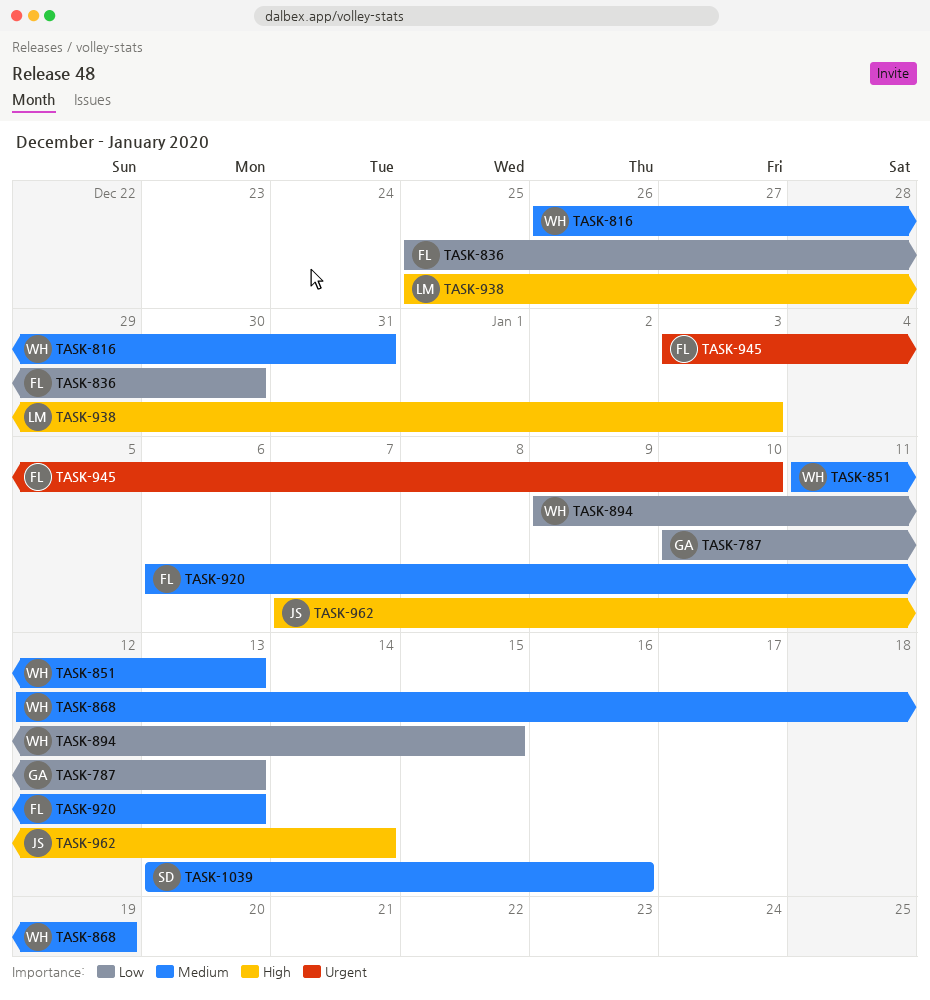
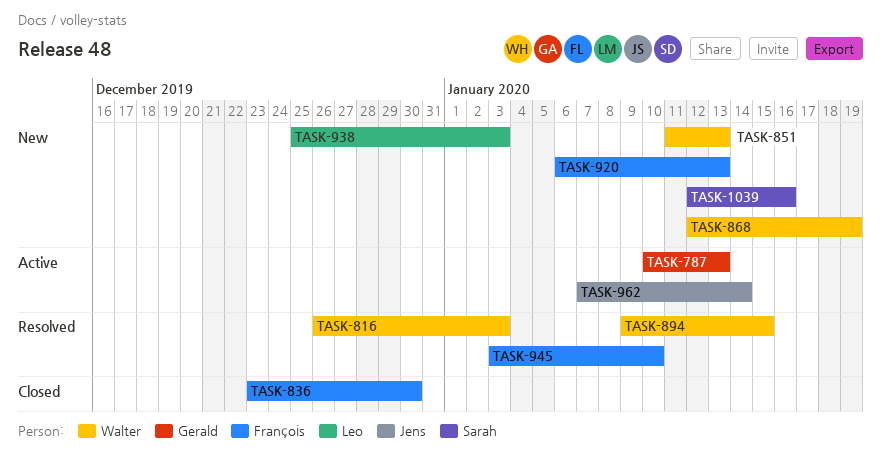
TASK-816, due: Dec 31 -> Jan 3
TASK-836, start: Dec 25 -> Dec 23
TASK-1039, start: Jan 13 -> Jan 12

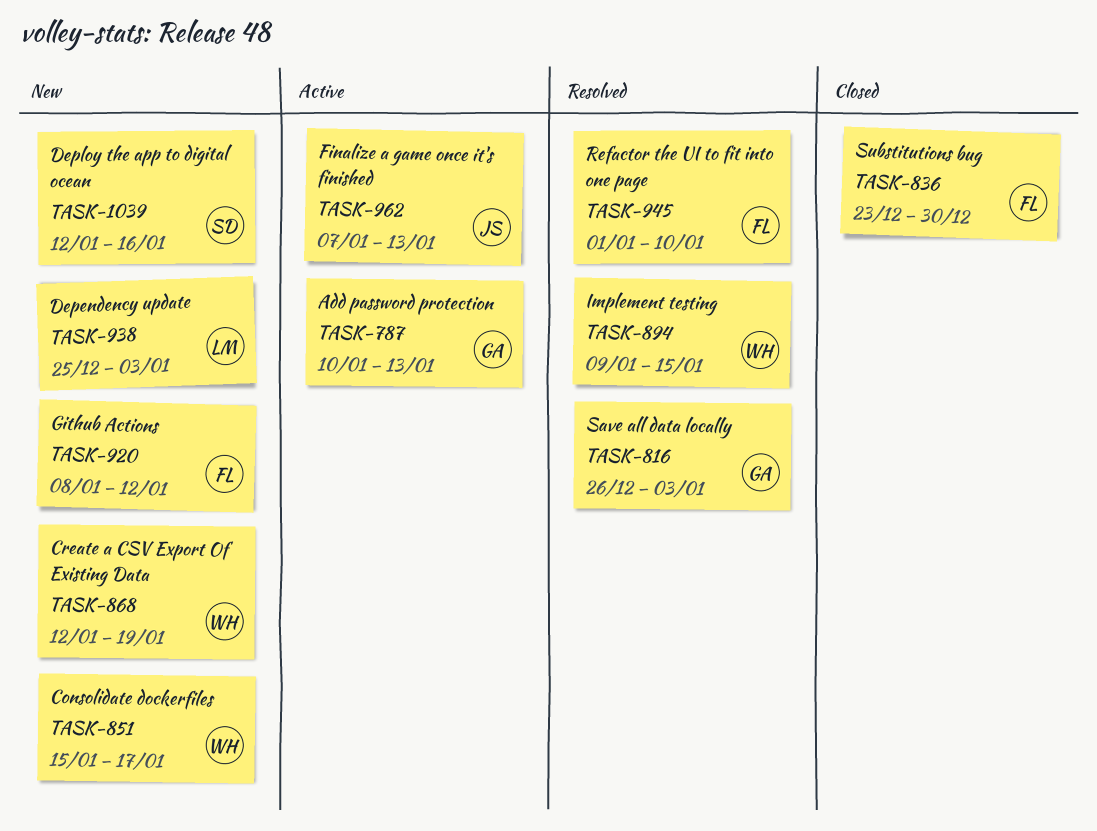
TASK-816, owner: Walter -> Gerald
TASK-851, start: Jan 11 -> Jan 15
TASK-851, due: Jan 13 -> Jan 17
TASK-920, start: Jan 6 -> Jan 8
TASK-920, due: Jan 13 -> Jan 12
TASK-945, start: Jan 3 -> Jan 1
TASK-962, due: Jan 14 -> Jan 13

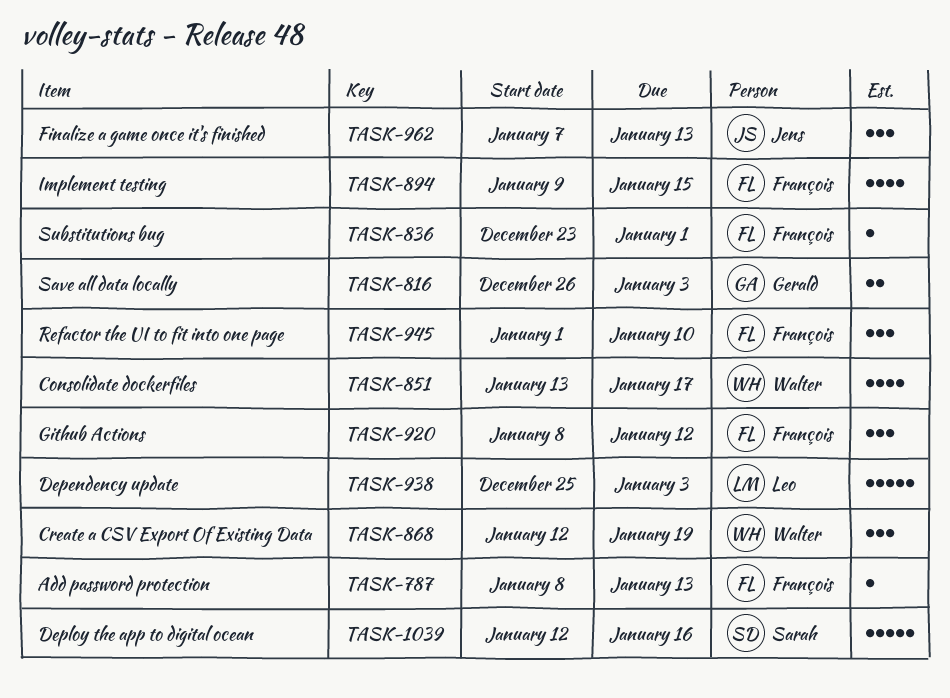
TASK-787, owner: Gerald -> François
TASK-787, start: Jan 10 -> Jan 8
TASK-836, due: Dec 30 -> Jan 1
TASK-851, start: Jan 15 -> Jan 13
TASK-894, owner: Walter -> François

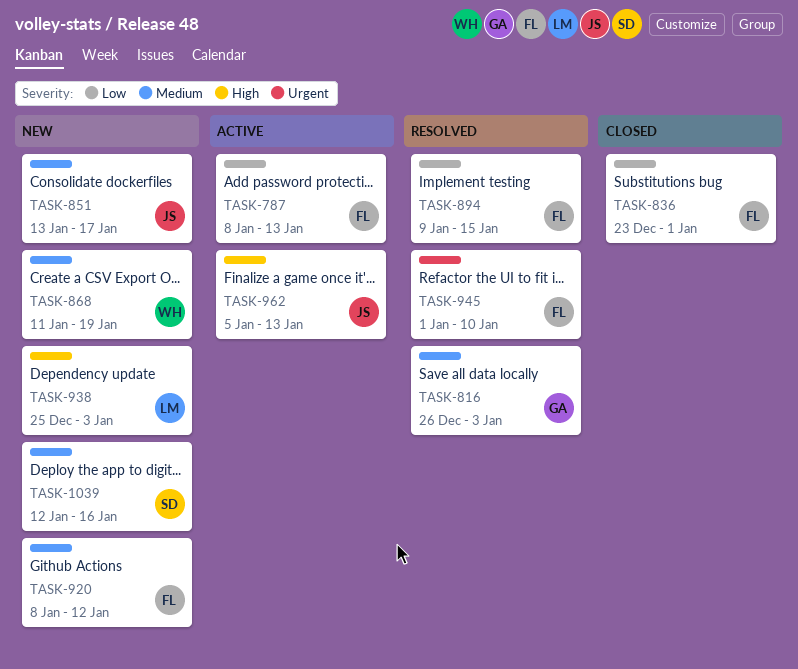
TASK-851, owner: Walter -> Jens
TASK-868, start: Jan 12 -> Jan 11
TASK-962, start: Jan 7 -> Jan 5

